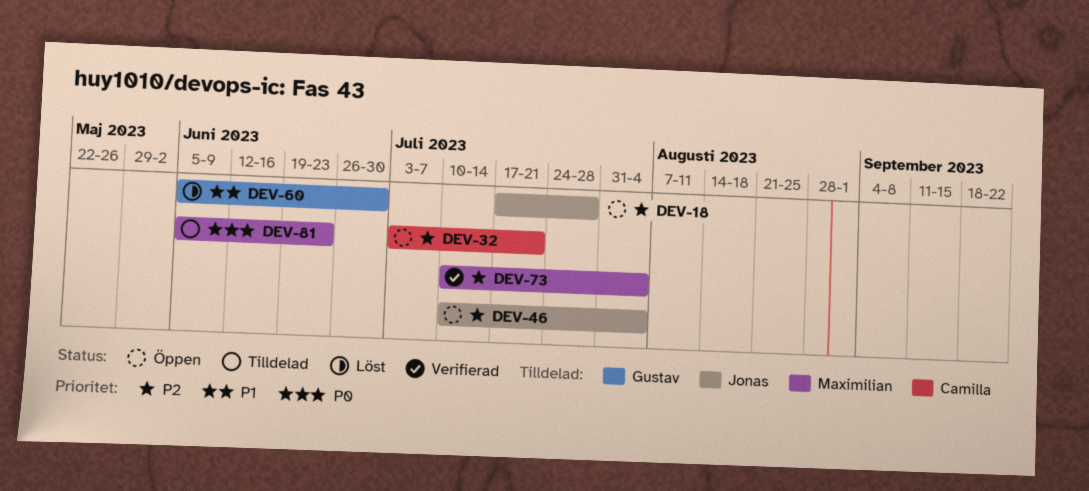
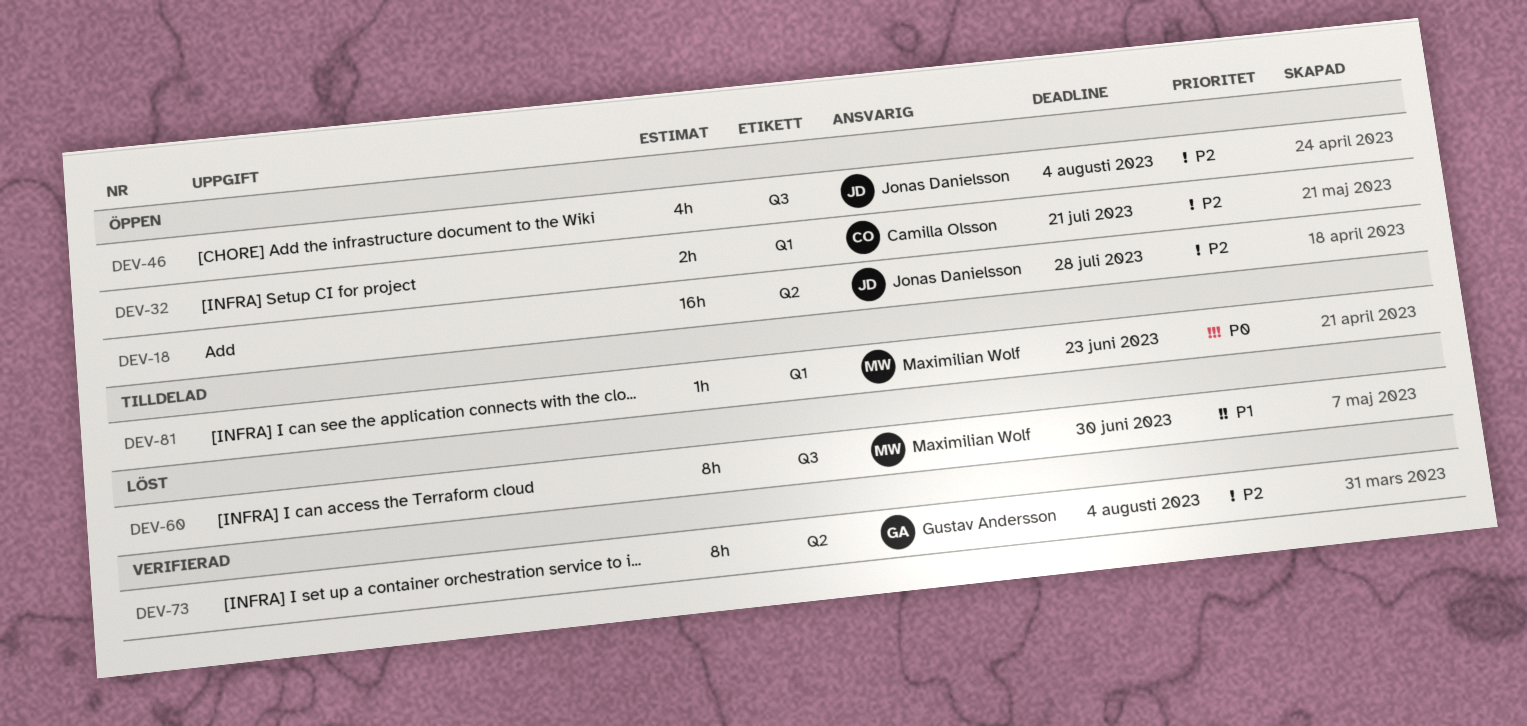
DEV-60, owner: Gustav Andersson -> Maximilian Wolf
DEV-73, owner: Maximilian Wolf -> Gustav Andersson

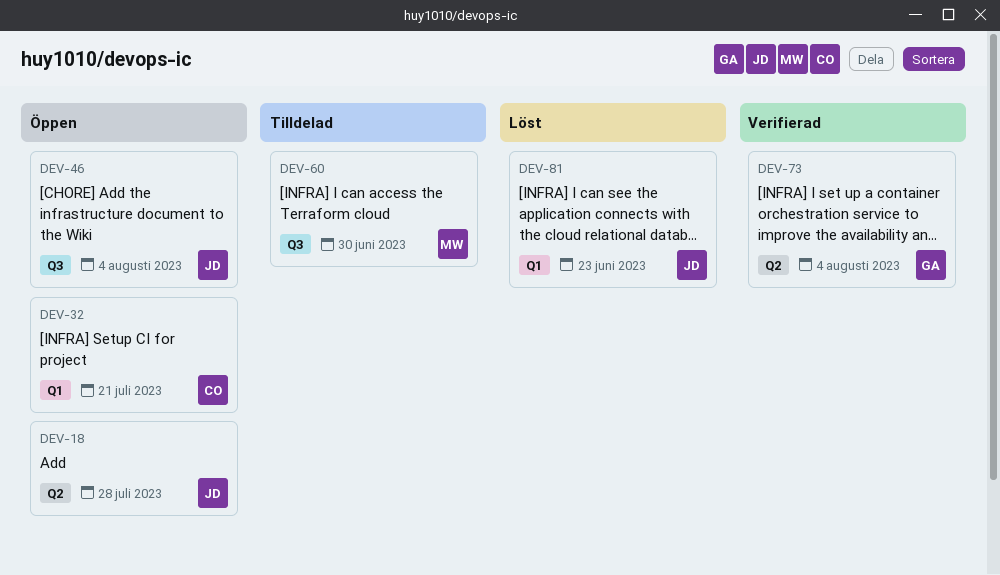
DEV-60, status: Löst -> Tilldelad
DEV-81, status: Tilldelad -> Löst
DEV-81, owner: Maximilian Wolf -> Jonas Danielsson

